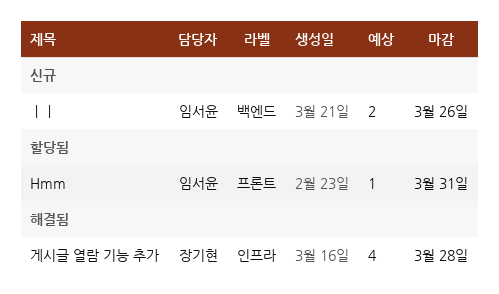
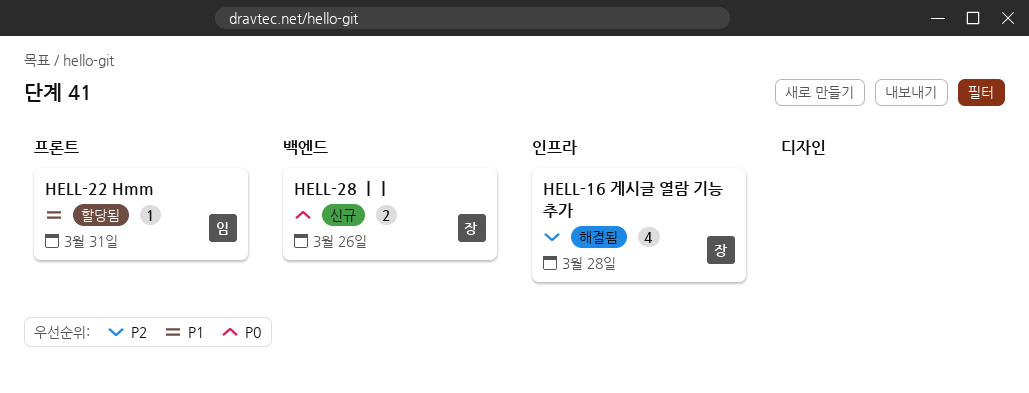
ㅣㅣ, owner: 임서윤 -> 장기현

